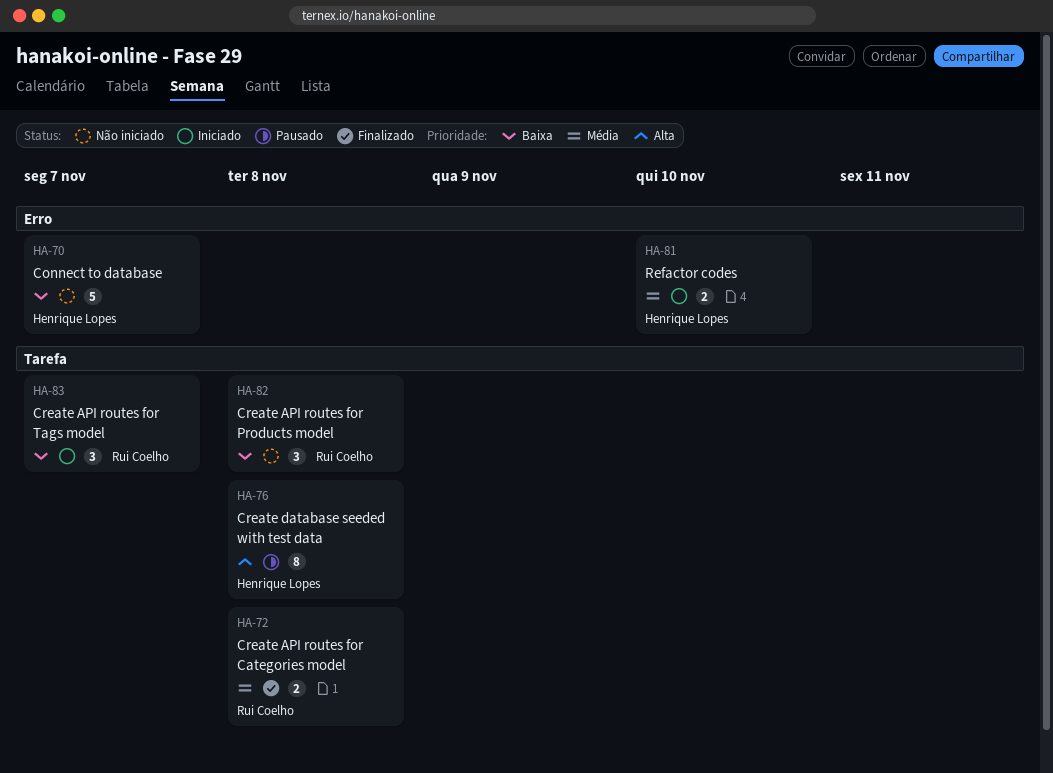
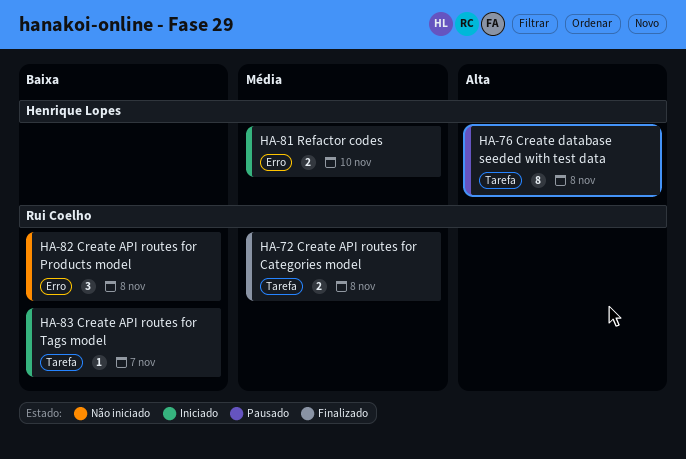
HA-70: present -> none
HA-82, label: Tarefa -> Erro
HA-83, estimate: 3 -> 1

